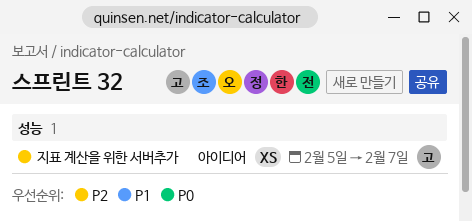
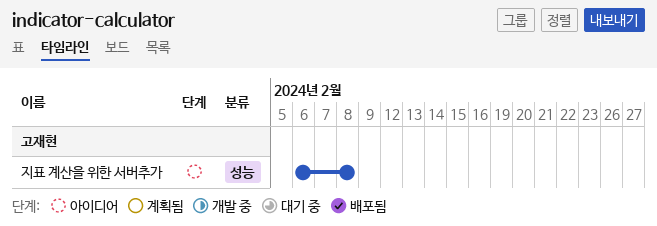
지표 계산을 위한 서버추가, start: Feb 5 -> Feb 6
지표 계산을 위한 서버추가, due: Feb 7 -> Feb 8

